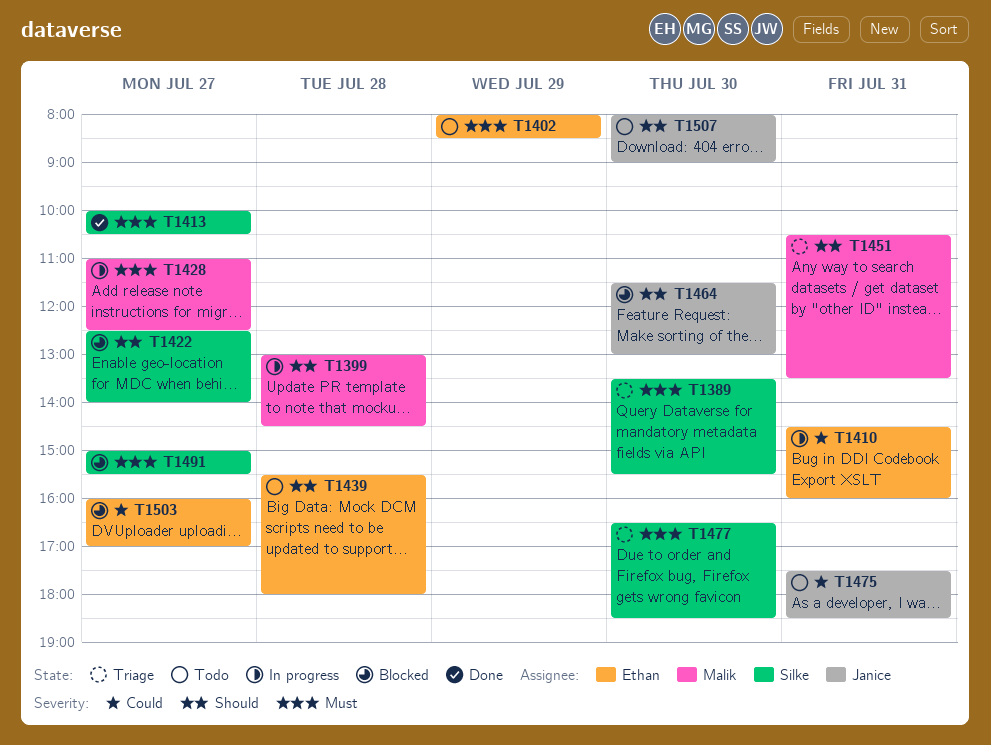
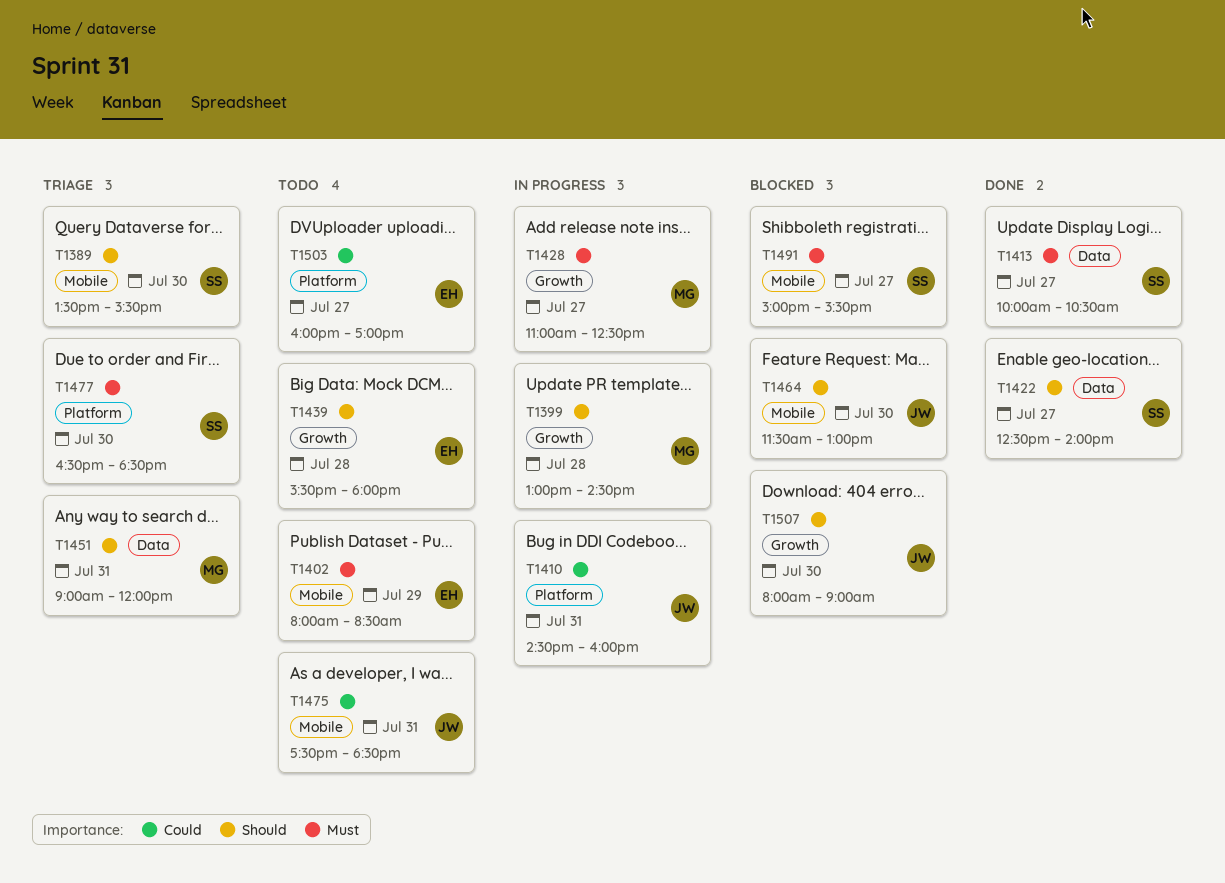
T1389, priority: Must -> Should
T1410, owner: Ethan -> Janice
T1422, status: Blocked -> Done
T1451, begins: 10:30 -> 09:00
T1451, ends: 13:30 -> 12:00
T1503, status: Blocked -> Todo
T1507, status: Todo -> Blocked

